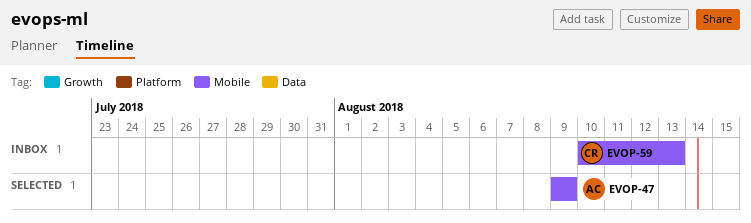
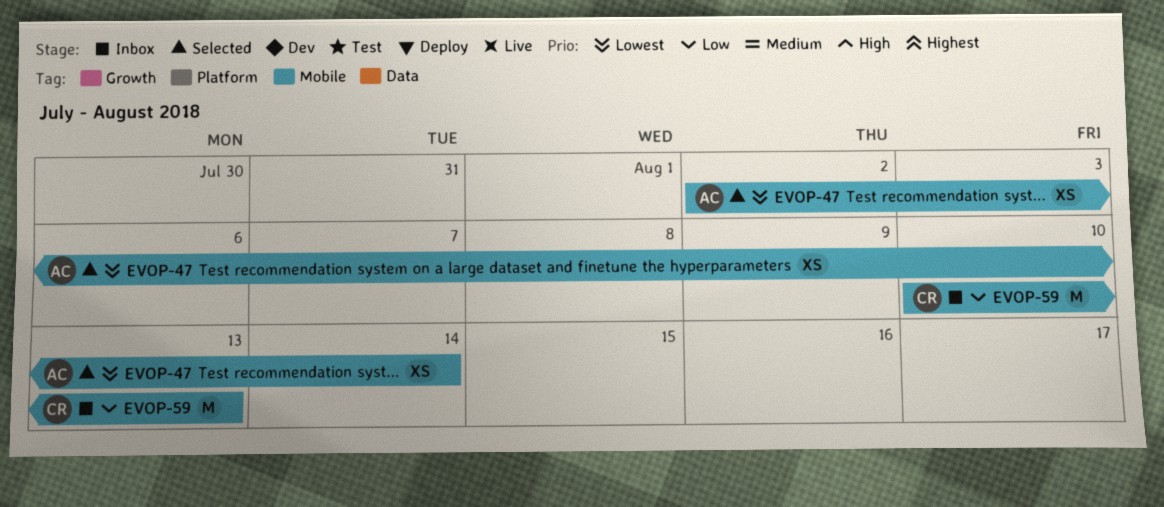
EVOP-47, start: Aug 9 -> Aug 2
EVOP-47, due: Aug 9 -> Aug 14

